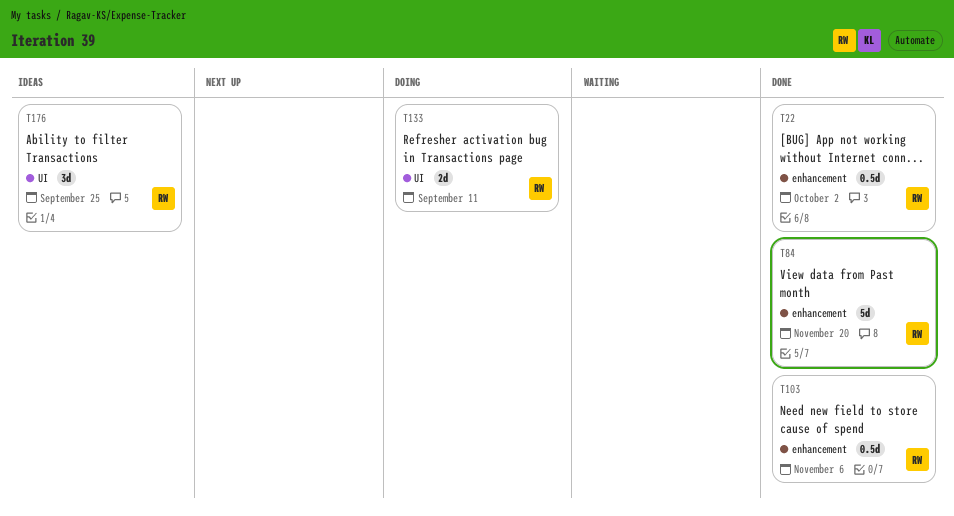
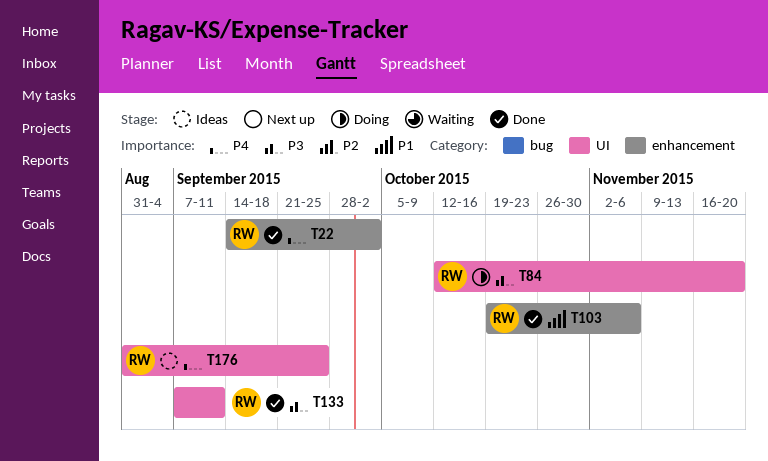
T84, status: Done -> Doing
T84, label: enhancement -> UI
T133, status: Doing -> Done

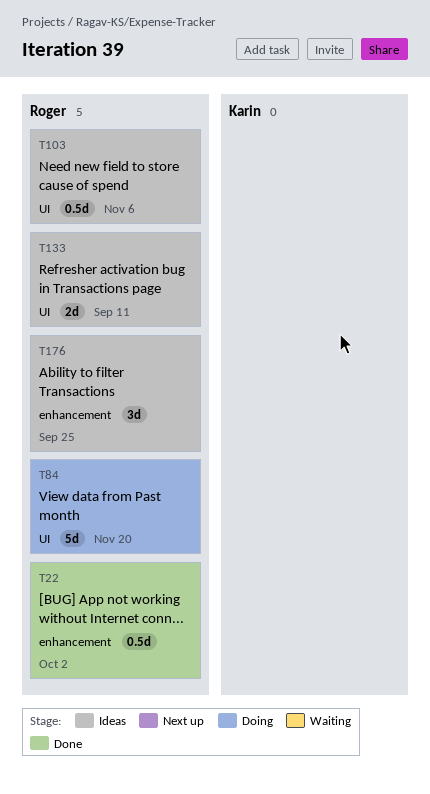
T103, status: Done -> Ideas
T103, label: enhancement -> UI
T133, status: Done -> Ideas
T176, label: UI -> enhancement

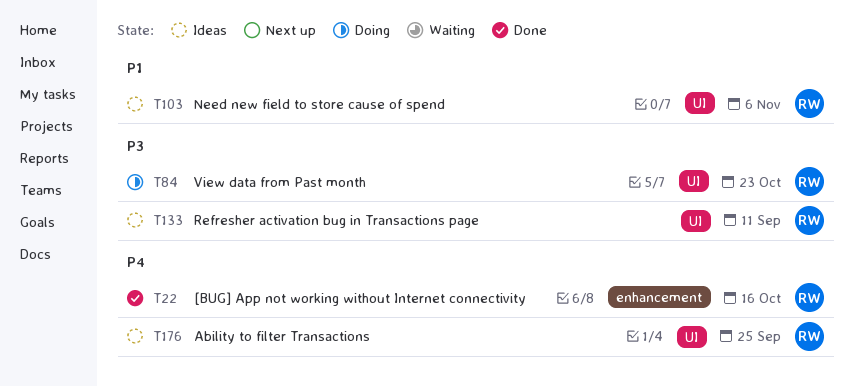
T22, due: Oct 2 -> Oct 16
T84, due: Nov 20 -> Oct 23
T176, label: enhancement -> UI

